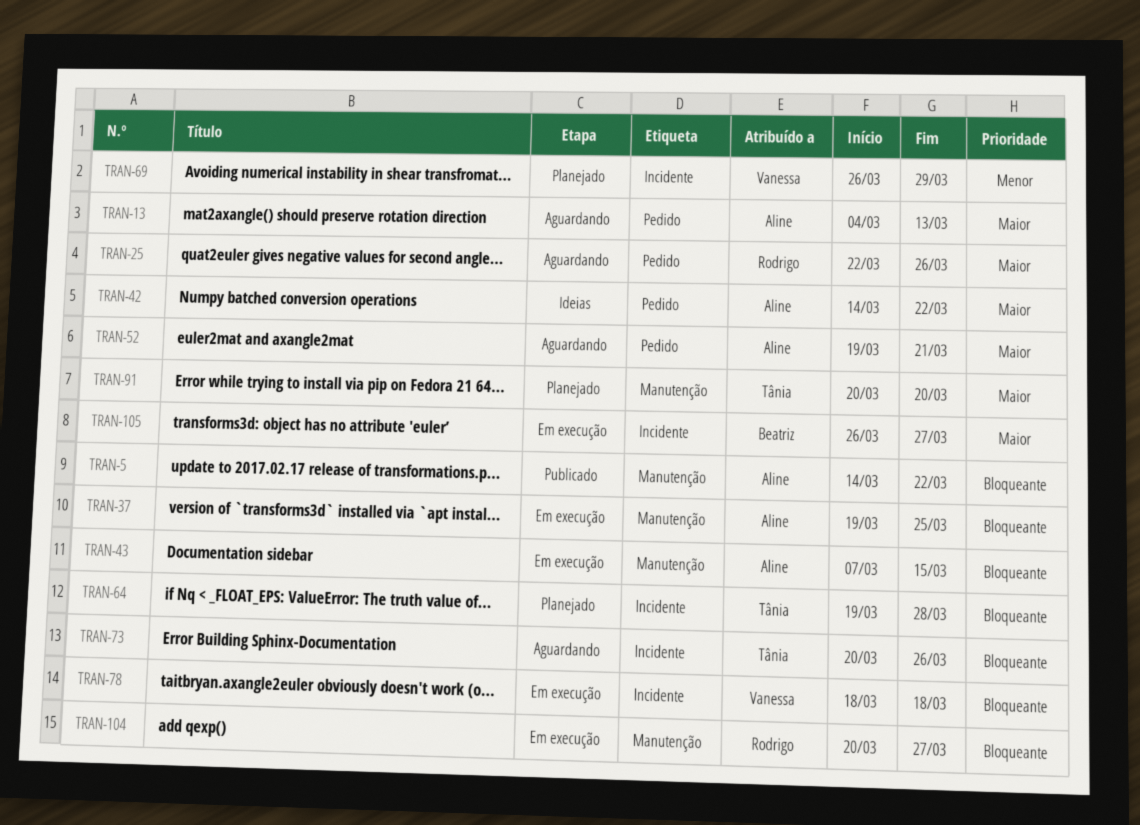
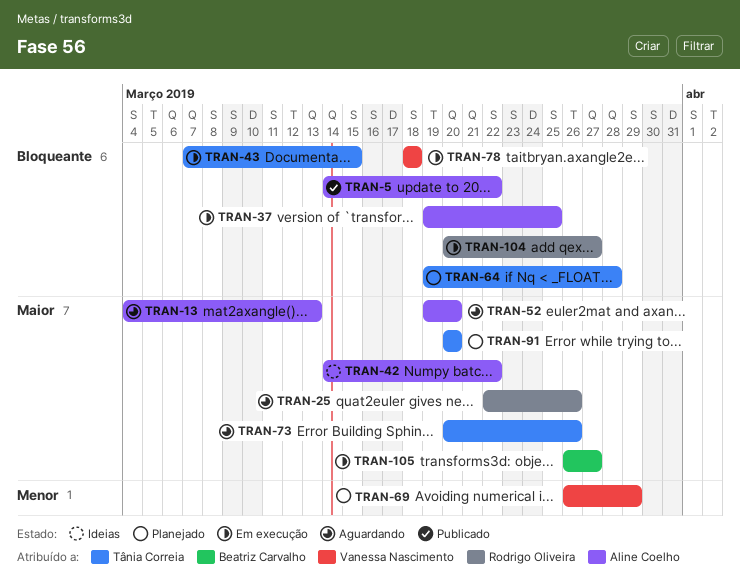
TRAN-43, owner: Aline Coelho -> Tânia Correia
TRAN-52, due: Mar 21 -> Mar 20
TRAN-73, priority: Bloqueante -> Maior

